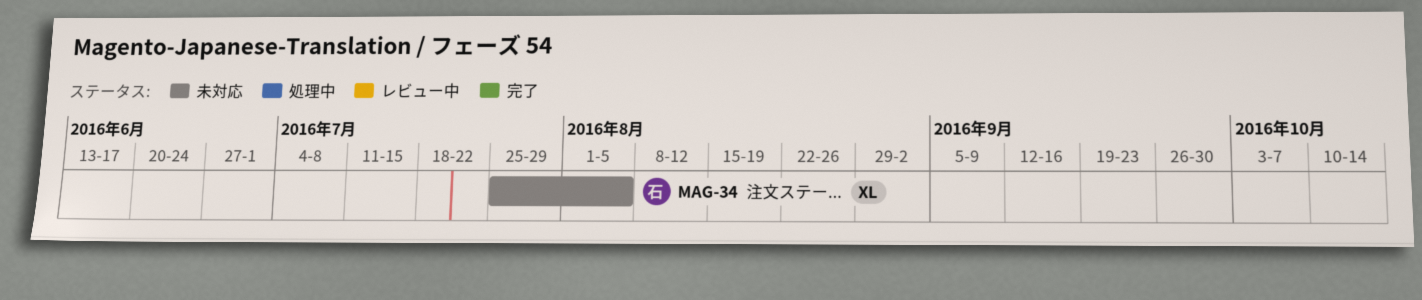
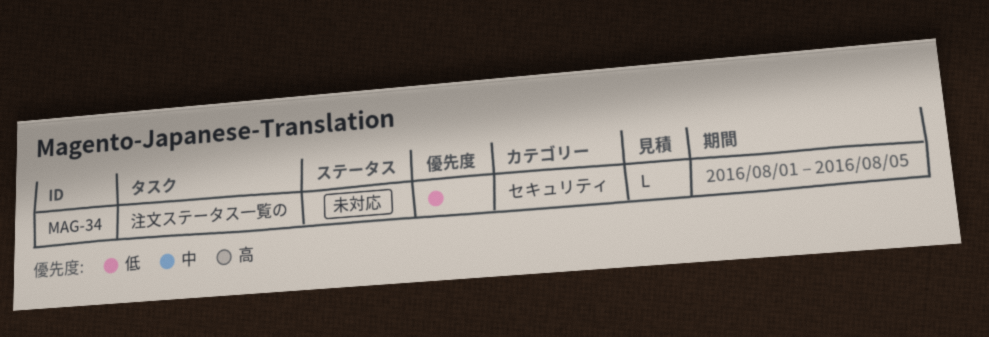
MAG-34, estimate: XL -> L
MAG-34, start: Jul 25 -> Aug 1

